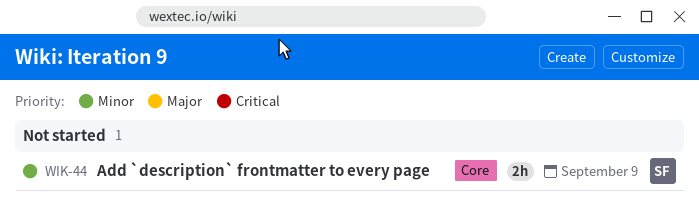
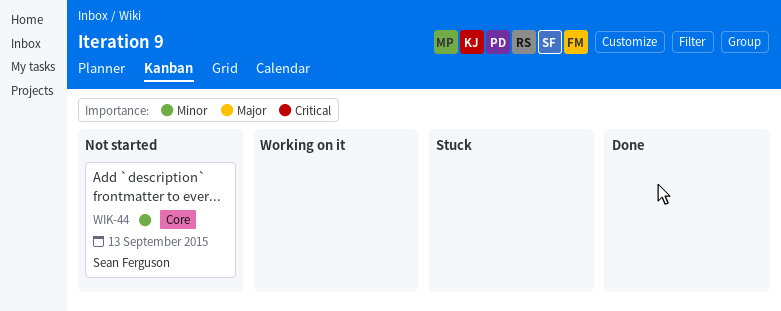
WIK-44, due: Sep 9 -> Sep 13

